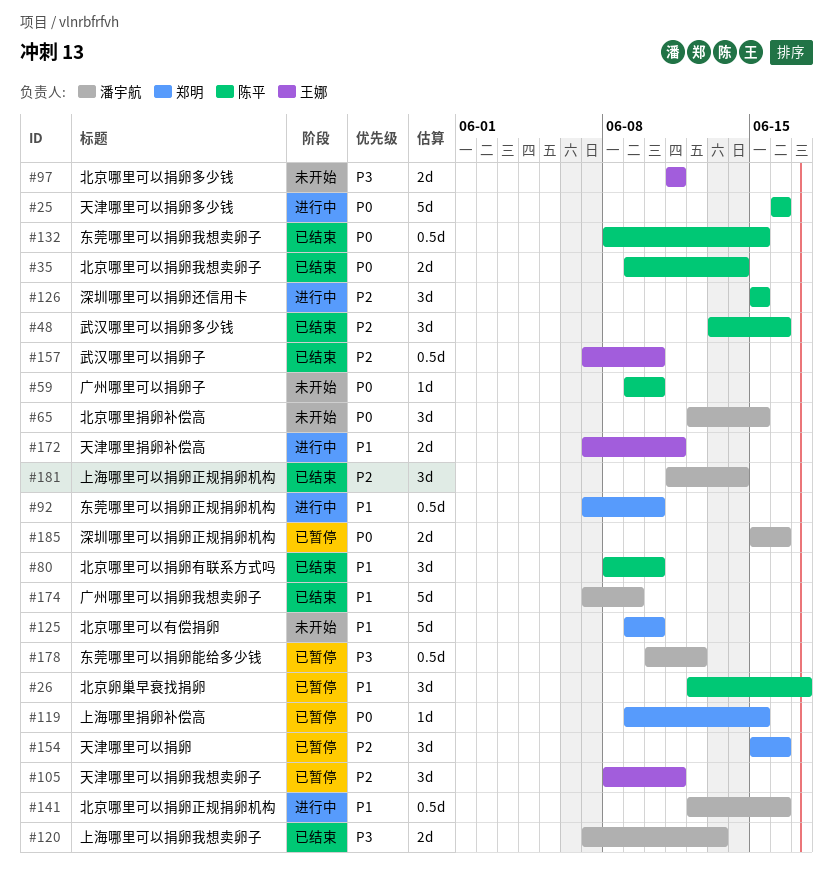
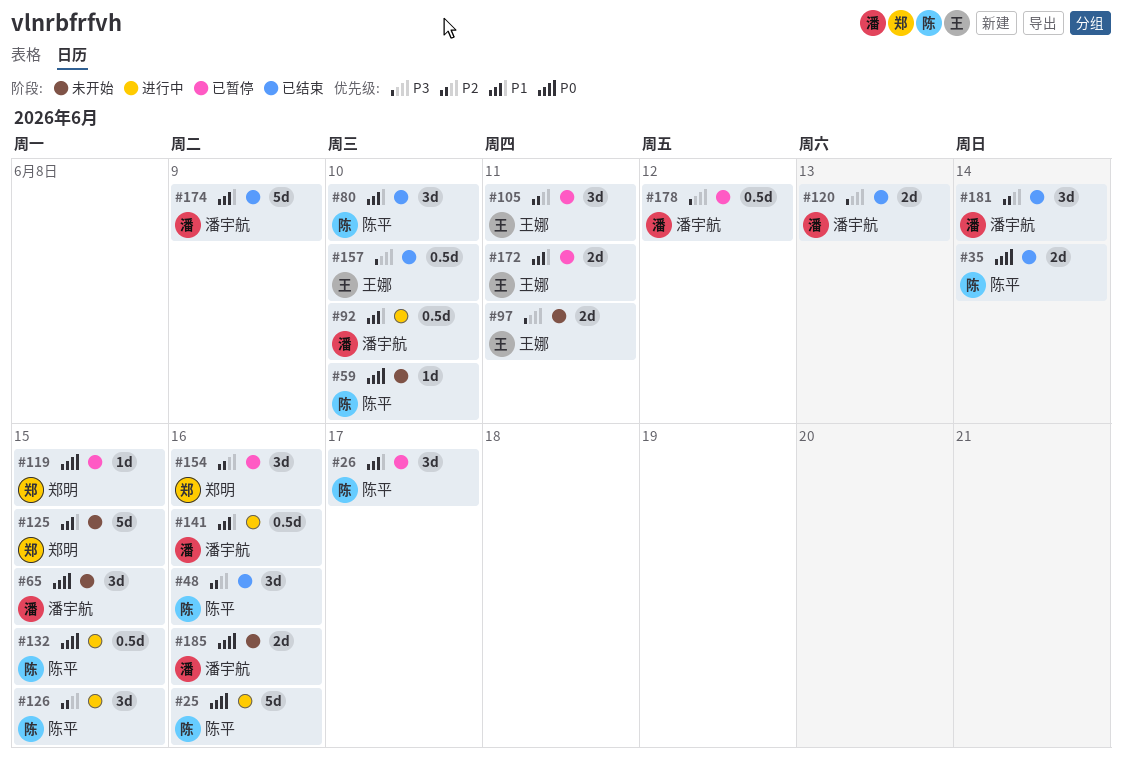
#92, owner: 郑明 -> 潘宇航
#125, due: Jun 10 -> Jun 15
#132, status: 已结束 -> 进行中
#157, priority: P2 -> P3
#172, status: 进行中 -> 已暂停
#185, status: 已暂停 -> 未开始

